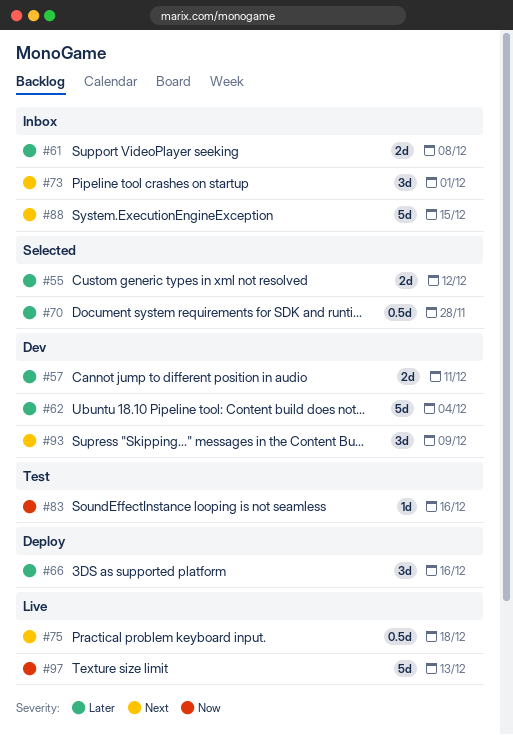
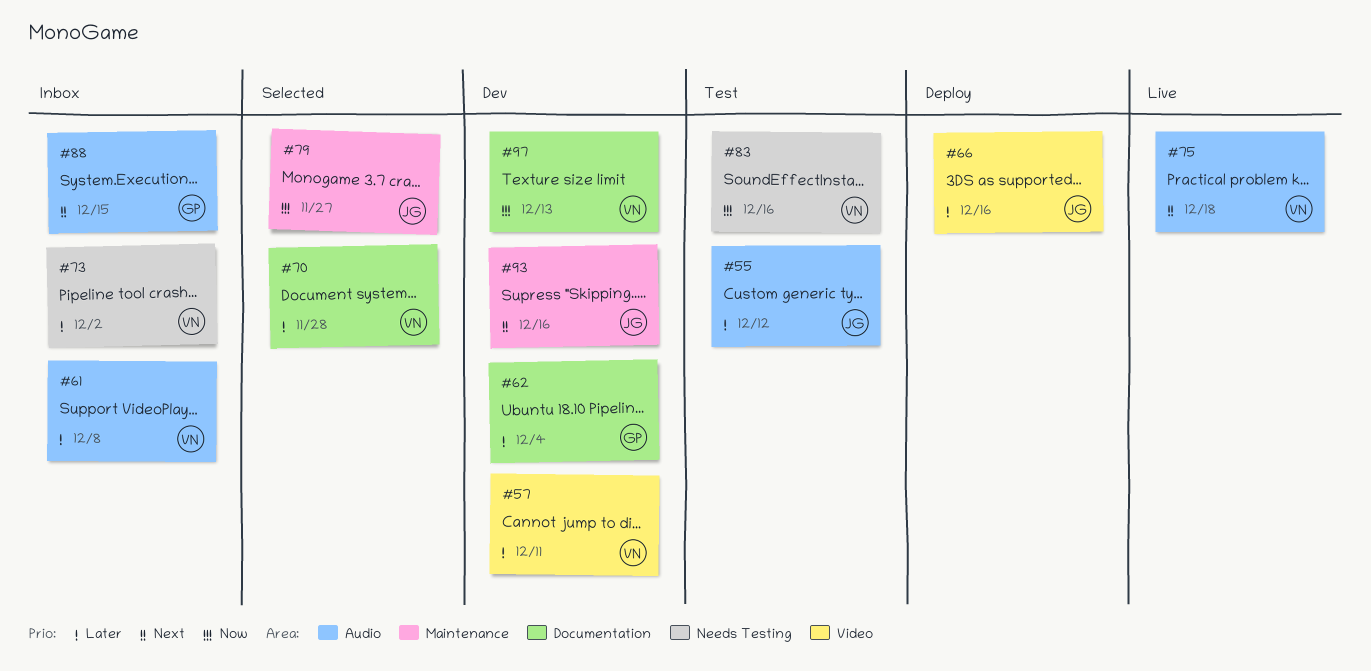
#55, status: Selected -> Test
#73, priority: Next -> Later
#73, due: Dec 1 -> Dec 2
#79: none -> present
#93, due: Dec 9 -> Dec 16
#97, status: Live -> Dev

